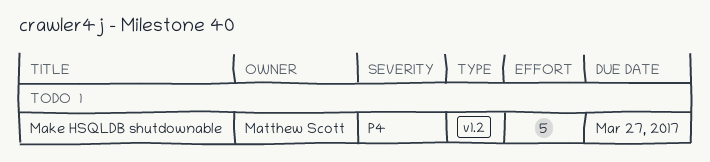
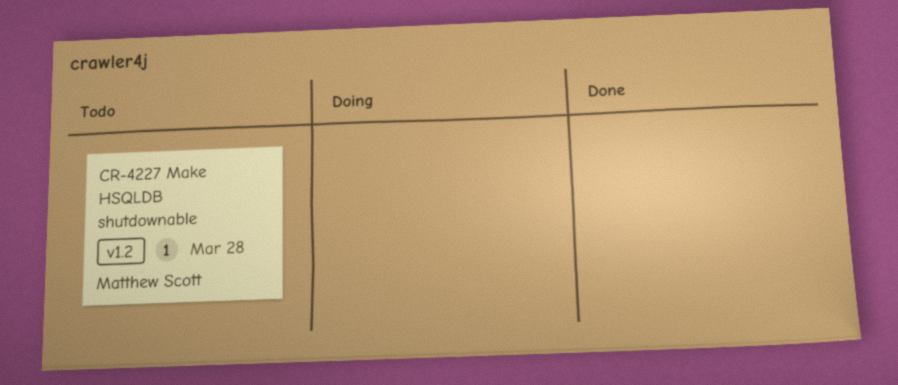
Make HSQLDB shutdownable, estimate: 5 -> 1
Make HSQLDB shutdownable, due: Mar 27 -> Mar 28

